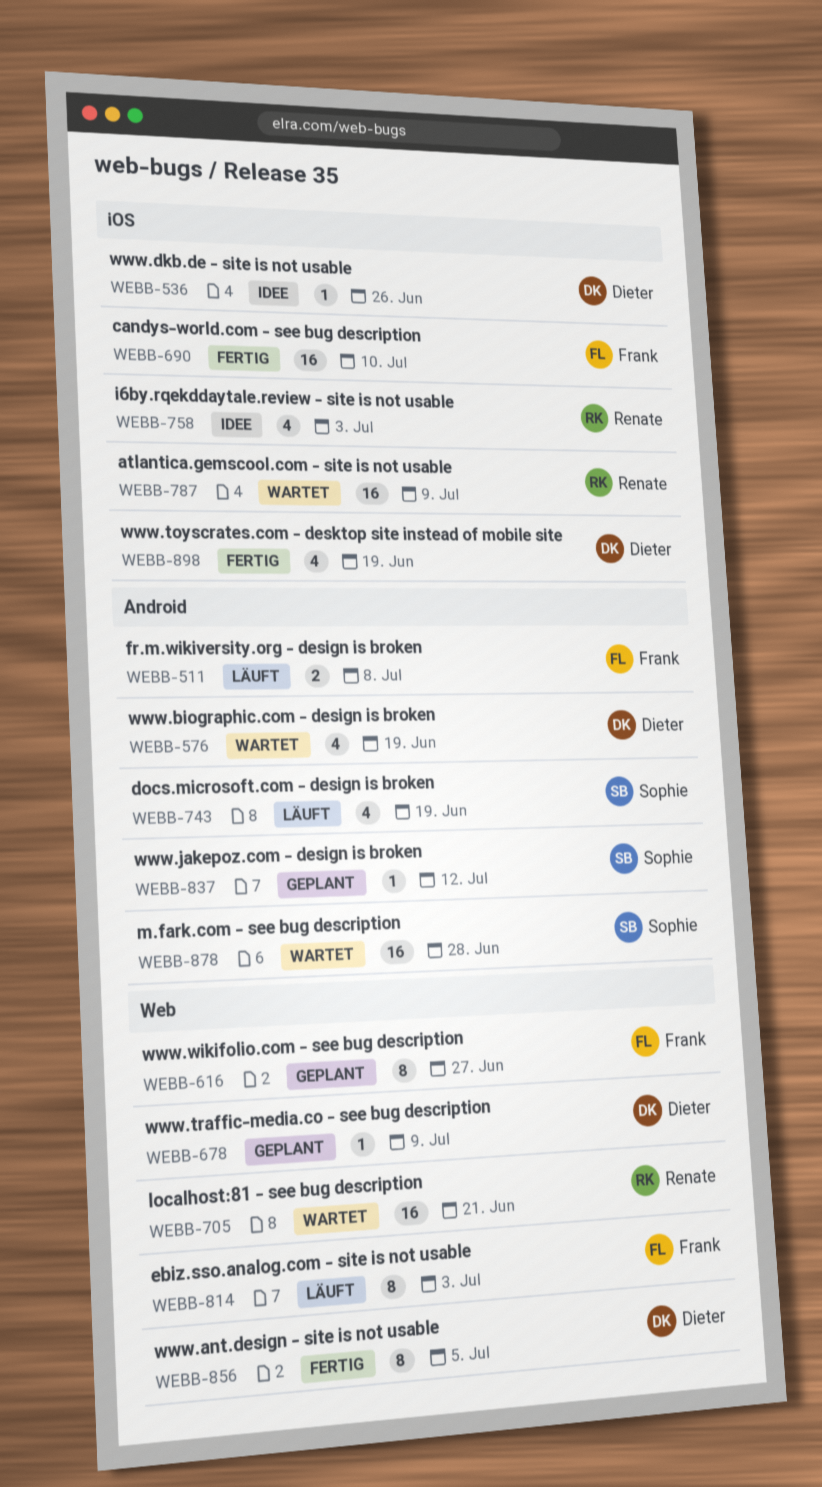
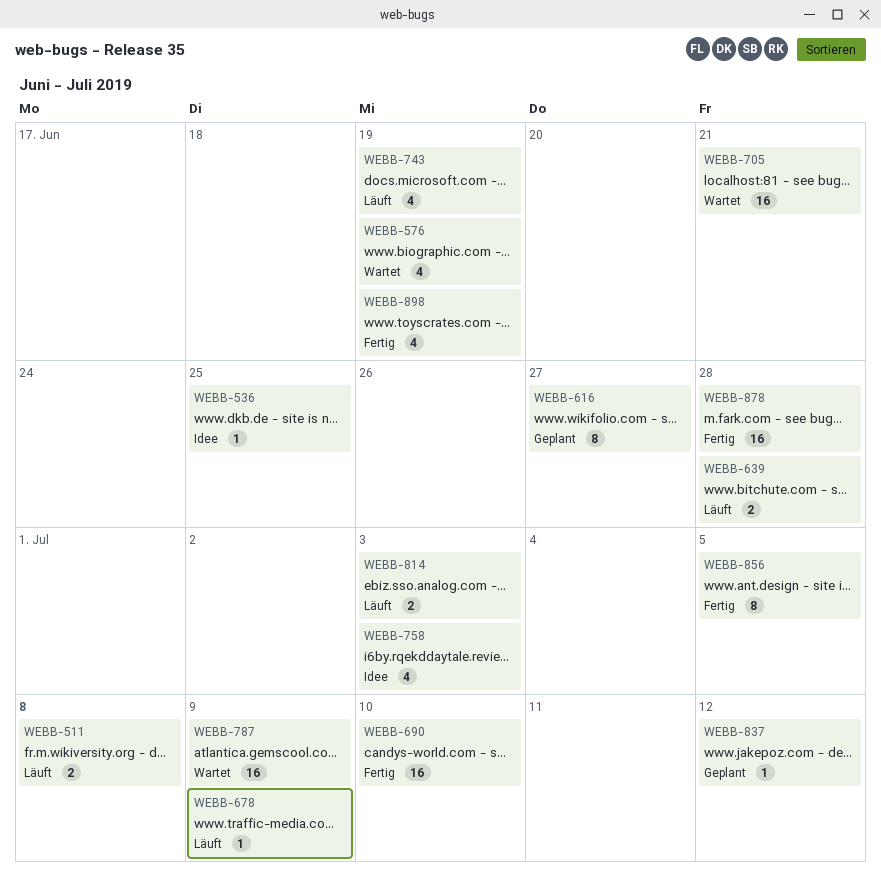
WEBB-536, due: Jun 26 -> Jun 25
WEBB-639: none -> present
WEBB-678, status: Geplant -> Läuft
WEBB-814, estimate: 8 -> 2
WEBB-878, status: Wartet -> Fertig

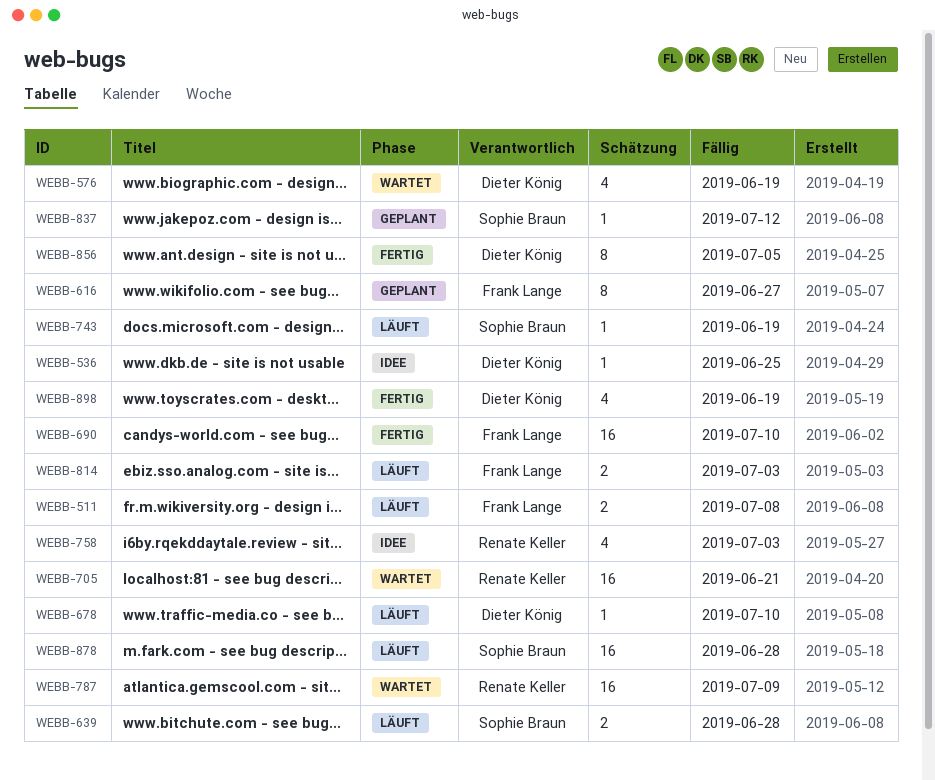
WEBB-678, due: Jul 9 -> Jul 10
WEBB-743, estimate: 4 -> 1
WEBB-878, status: Fertig -> Läuft

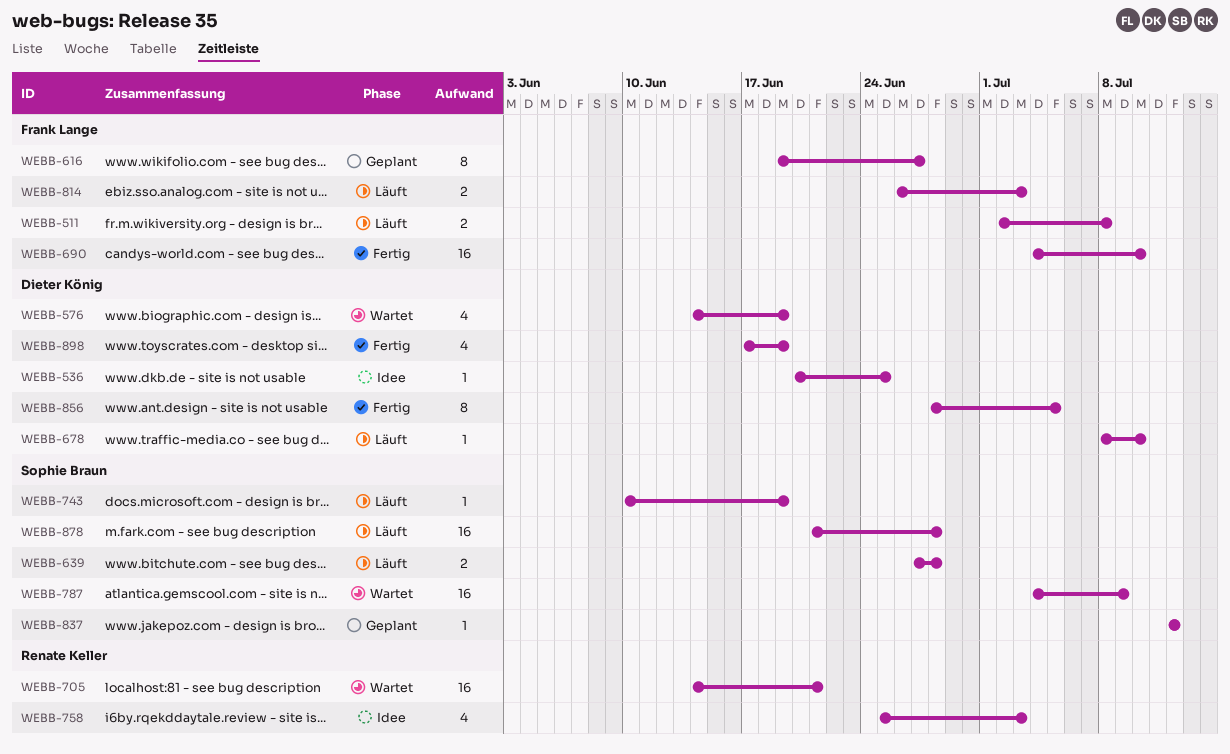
WEBB-787, owner: Renate Keller -> Sophie Braun

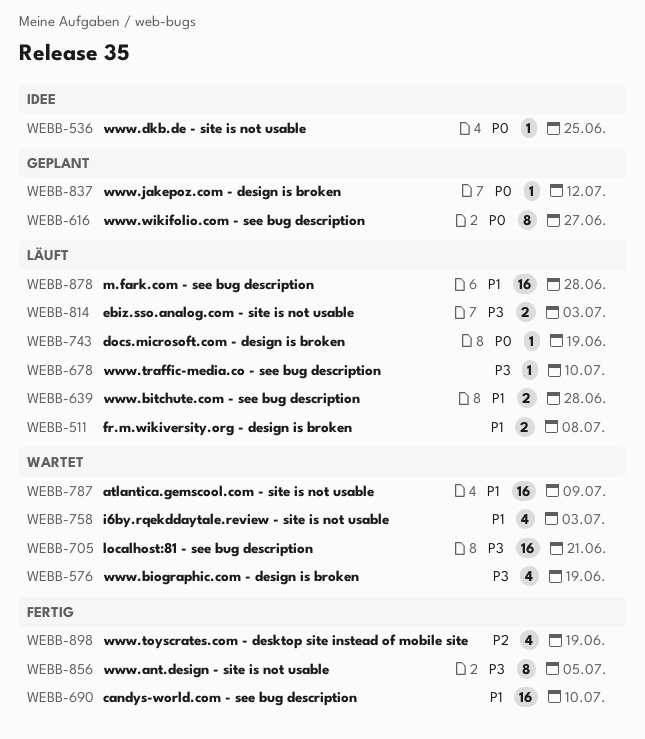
WEBB-758, status: Idee -> Wartet

